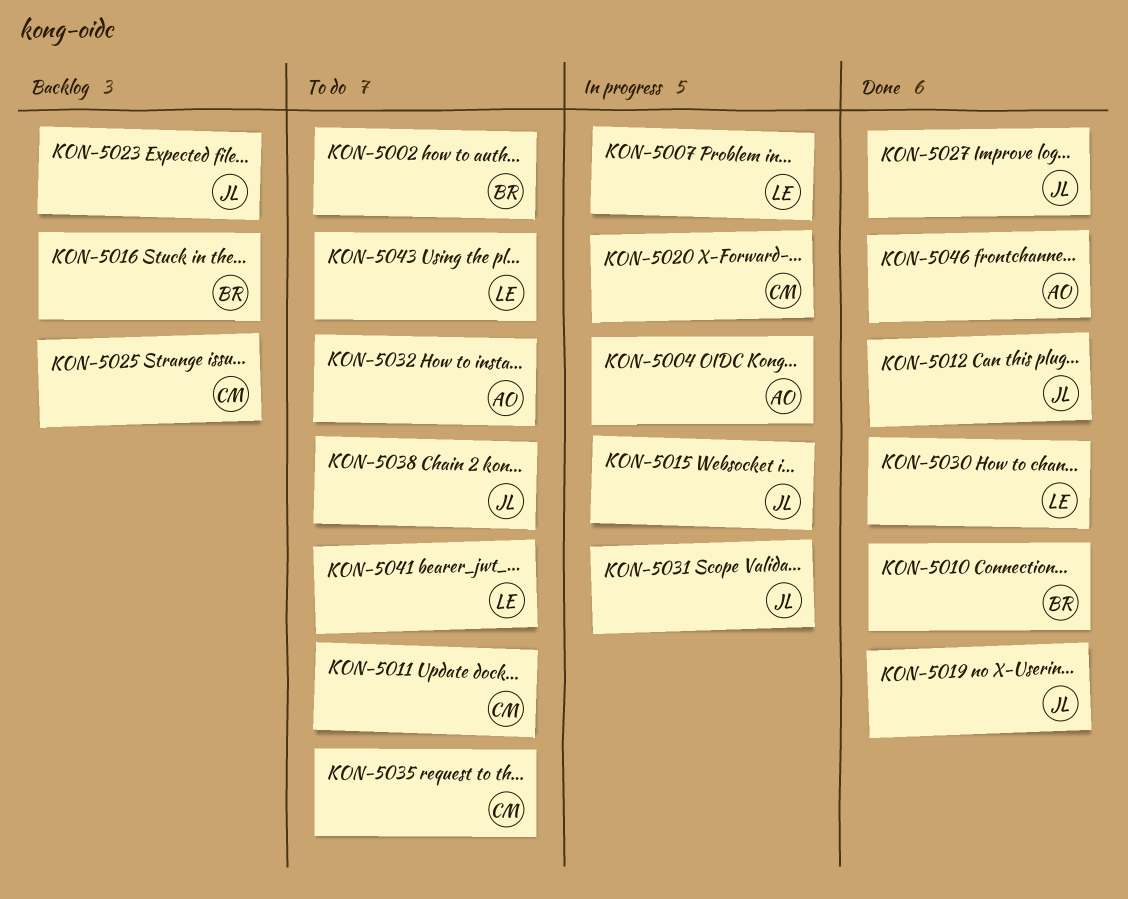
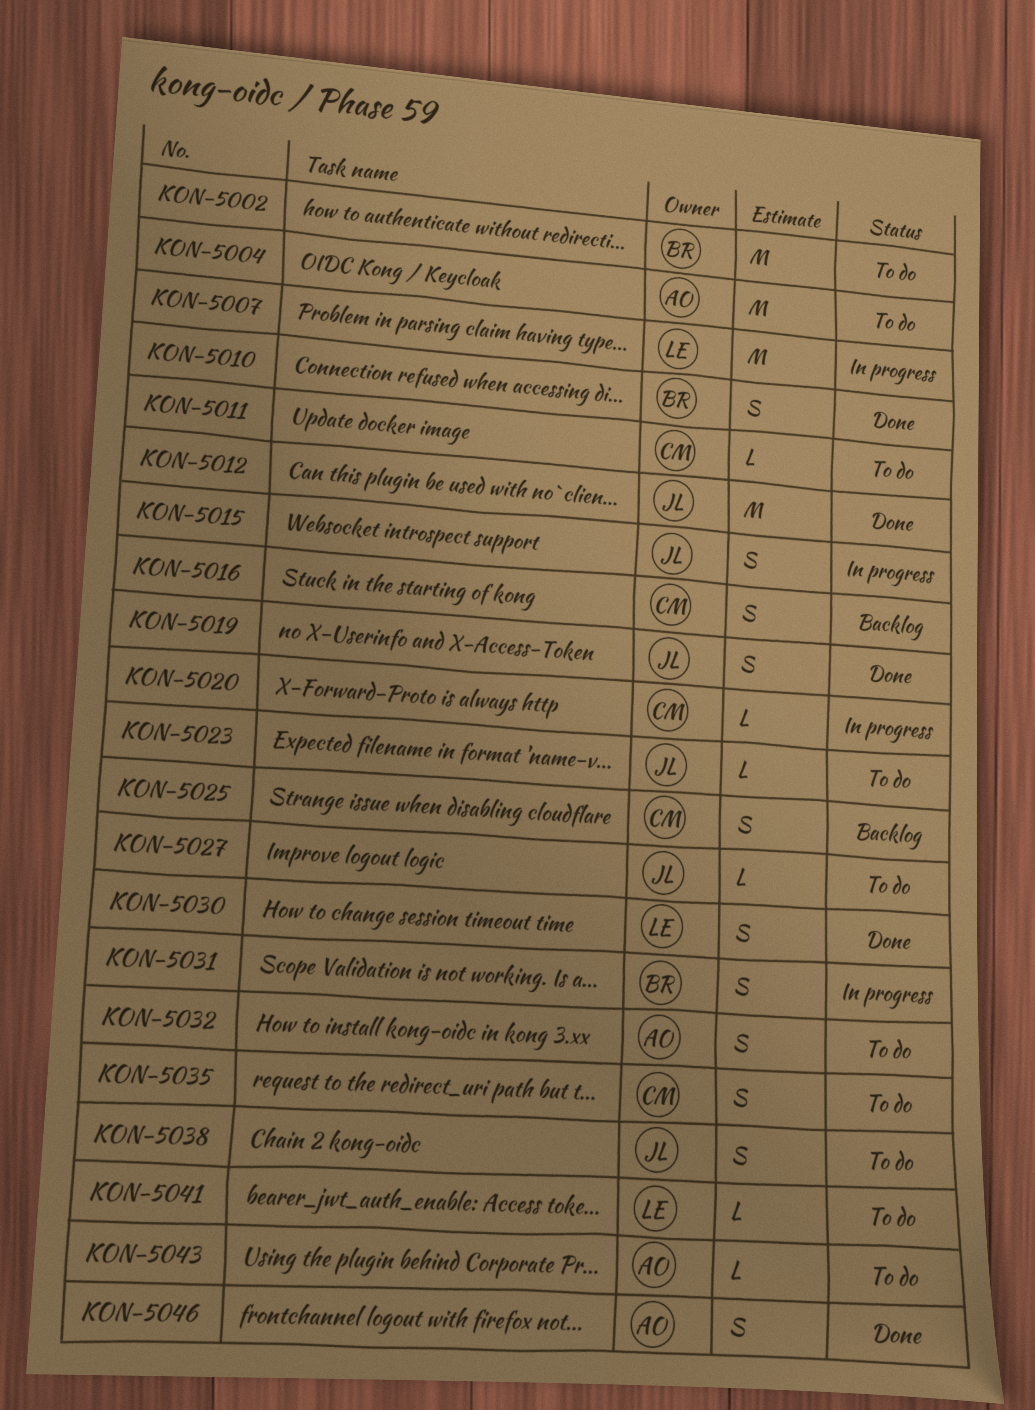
KON-5004, status: In progress -> To do
KON-5016, owner: BR -> CM
KON-5023, status: Backlog -> To do
KON-5027, status: Done -> To do
KON-5031, owner: JL -> BR
KON-5043, owner: LE -> AO

